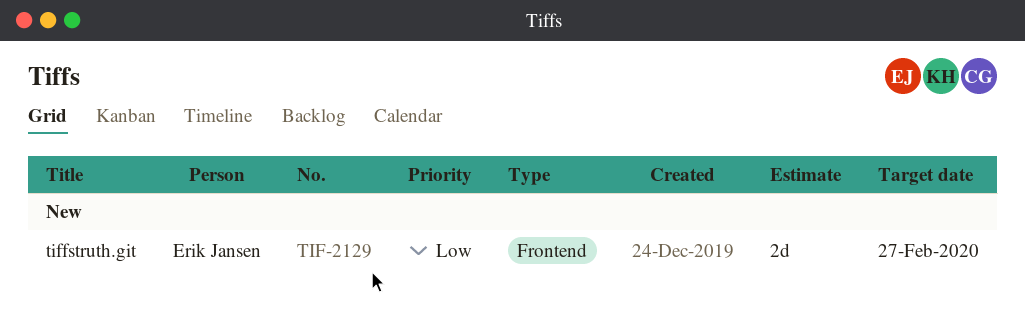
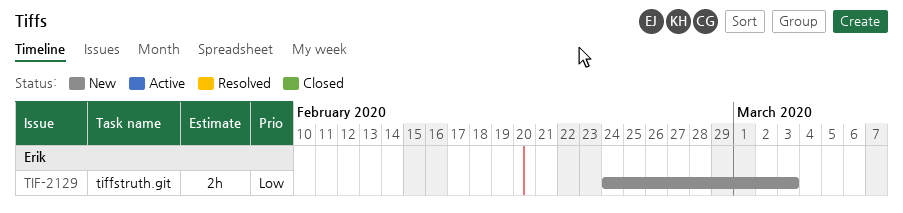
TIF-2129, estimate: 2d -> 2h
TIF-2129, due: Feb 27 -> Mar 3

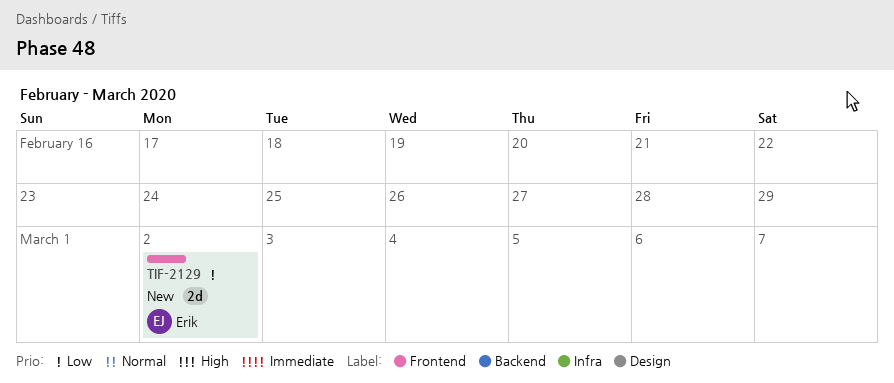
TIF-2129, estimate: 2h -> 2d
TIF-2129, due: Mar 3 -> Mar 2

